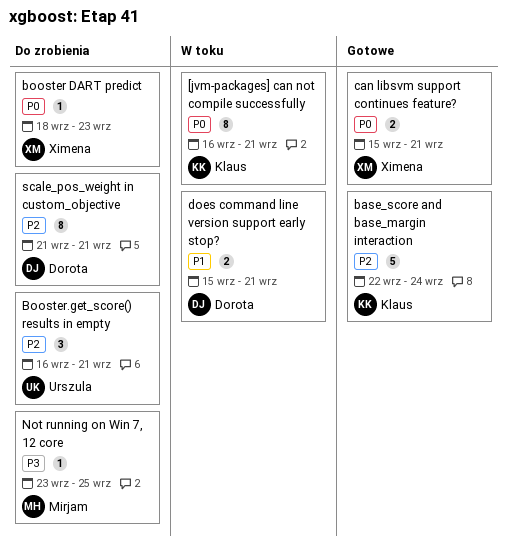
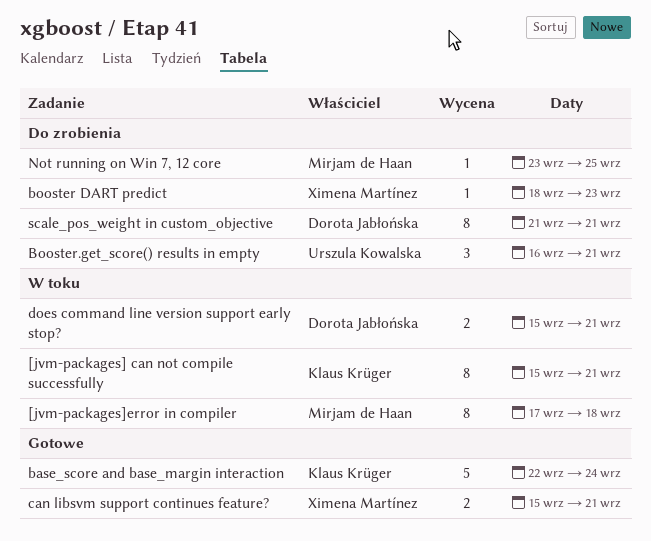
[jvm-packages] can not compile successfully, start: Sep 16 -> Sep 15
[jvm-packages]error in compiler: none -> present

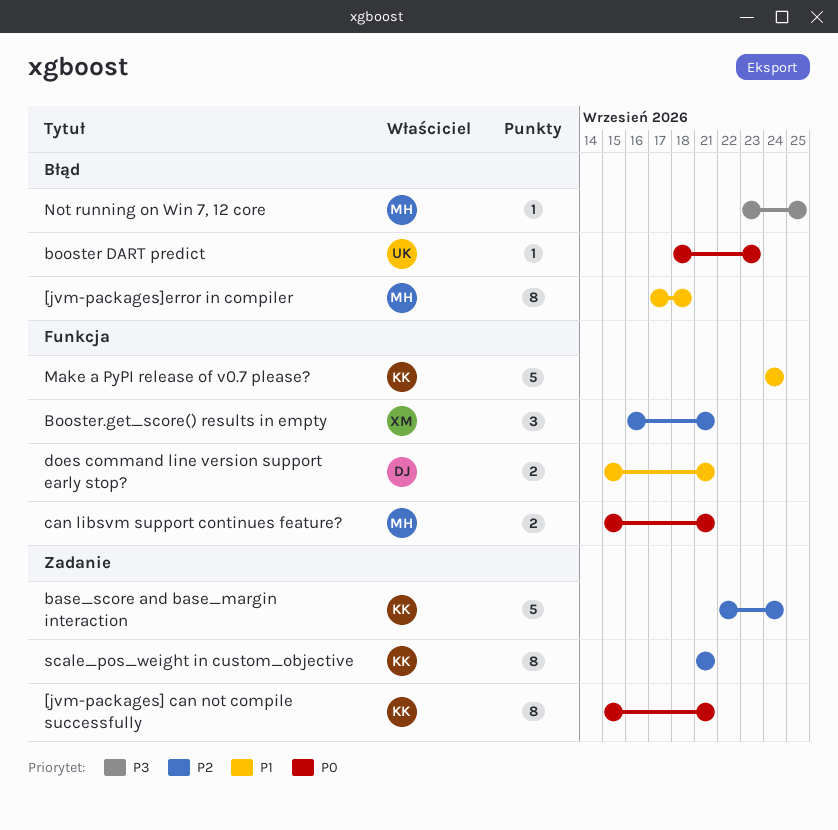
booster DART predict, owner: Ximena Martínez -> Urszula Kowalska
Booster.get_score() results in empty, owner: Urszula Kowalska -> Ximena Martínez
can libsvm support continues feature?, owner: Ximena Martínez -> Mirjam de Haan
Make a PyPI release of v0.7 please?: none -> present
scale_pos_weight in custom_objective, owner: Dorota Jabłońska -> Klaus Krüger

